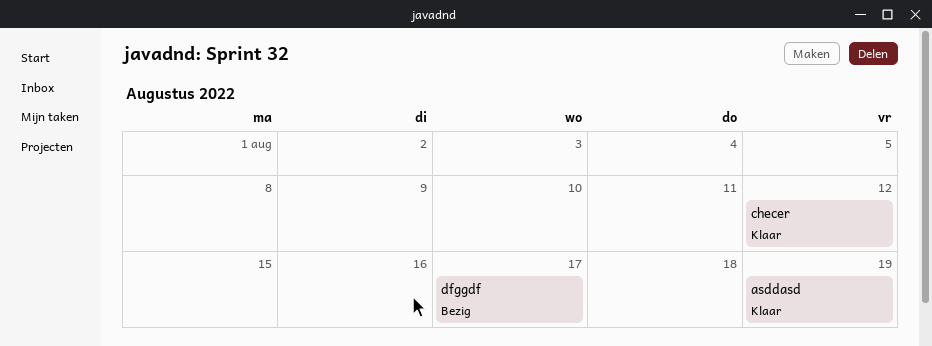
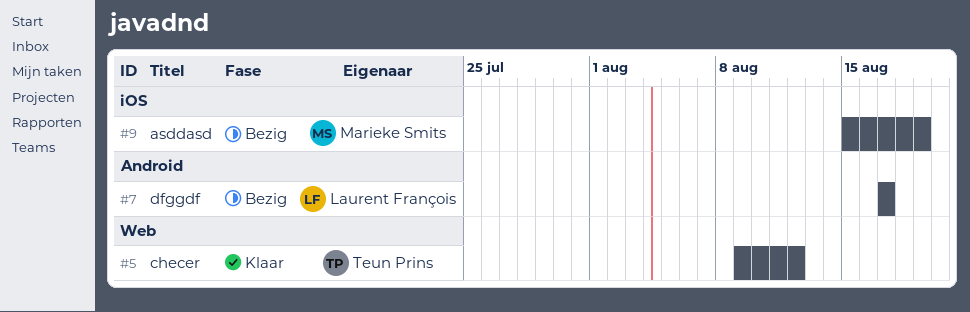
asddasd, status: Klaar -> Bezig

